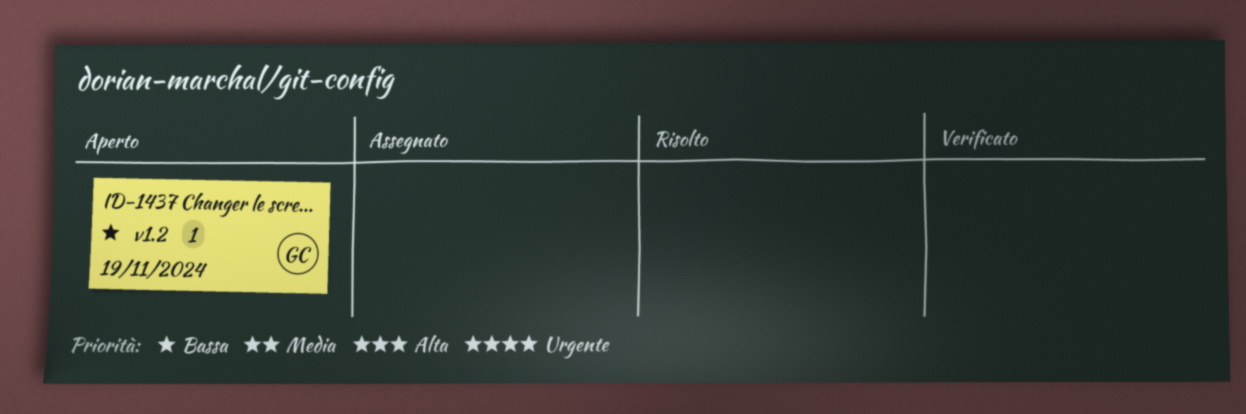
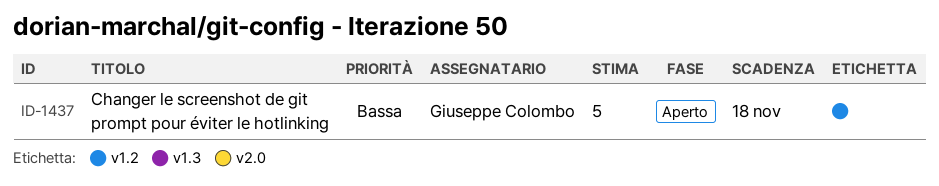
ID-1437, estimate: 1 -> 5
ID-1437, due: Nov 19 -> Nov 18

